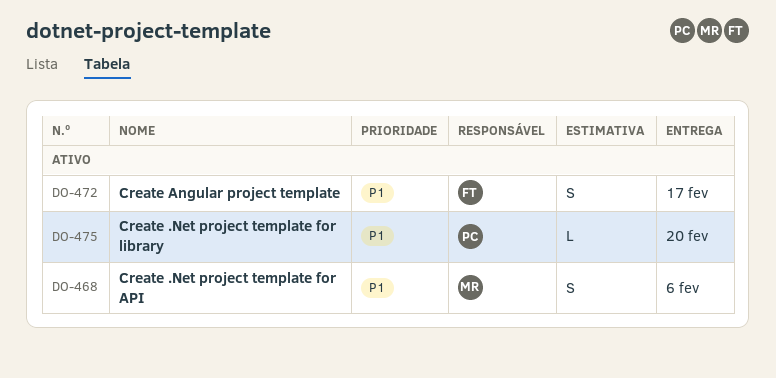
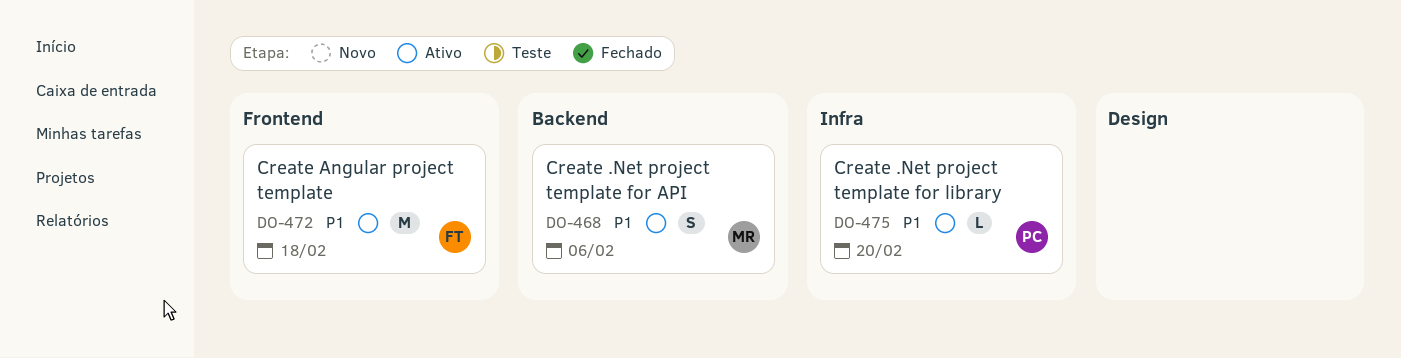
DO-472, estimate: S -> M
DO-472, due: Feb 17 -> Feb 18

